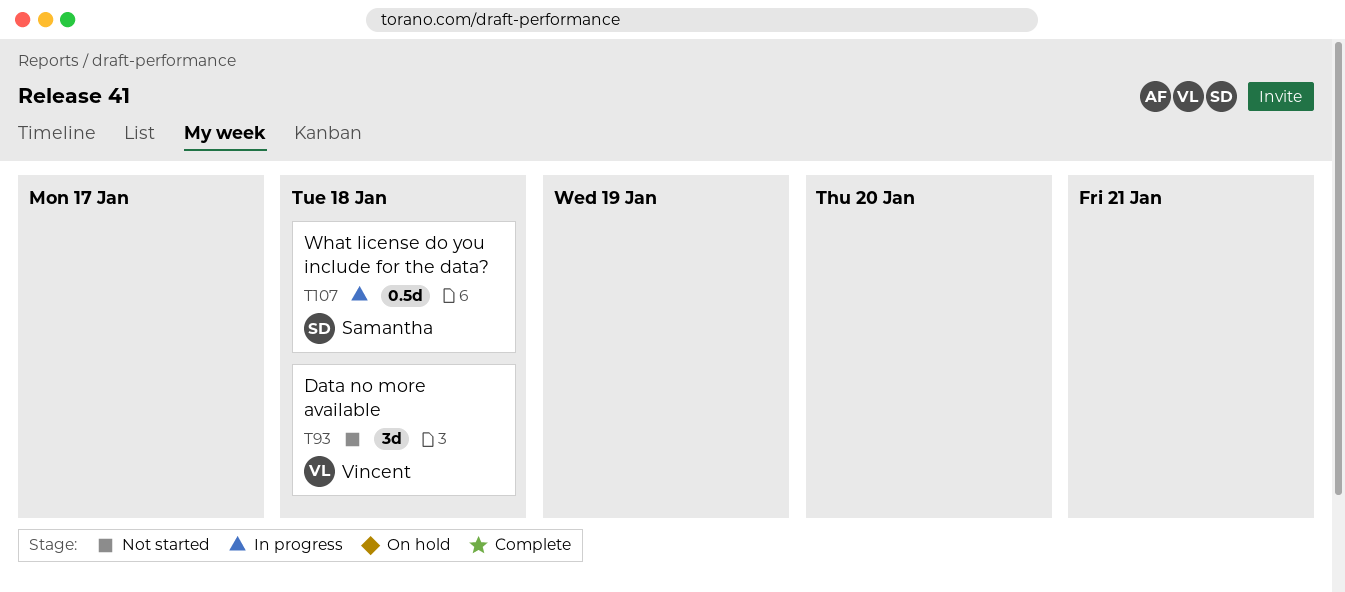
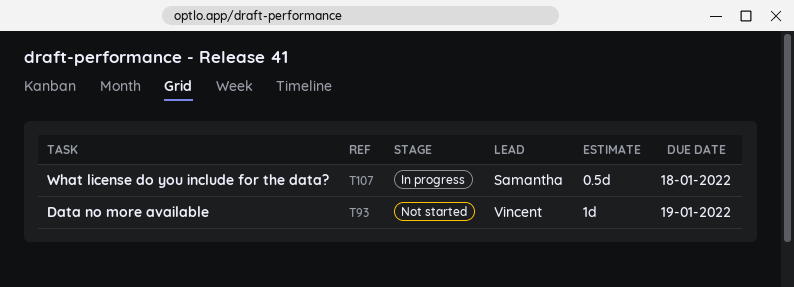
T93, estimate: 3d -> 1d
T93, due: Jan 18 -> Jan 19

